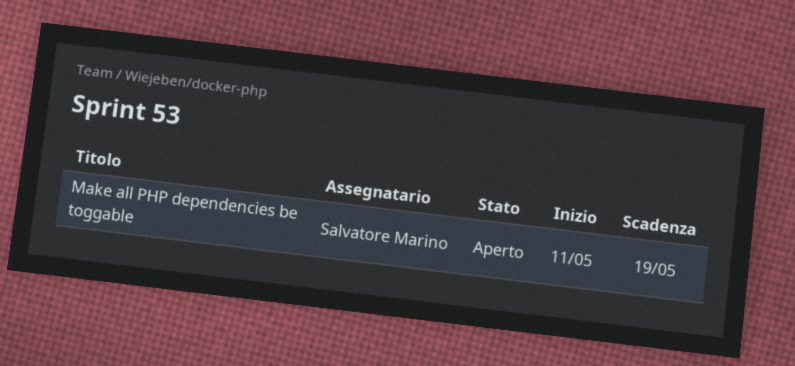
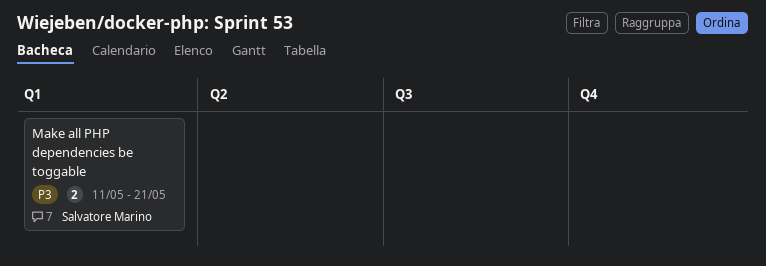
Make all PHP dependencies be toggable, due: May 19 -> May 21

